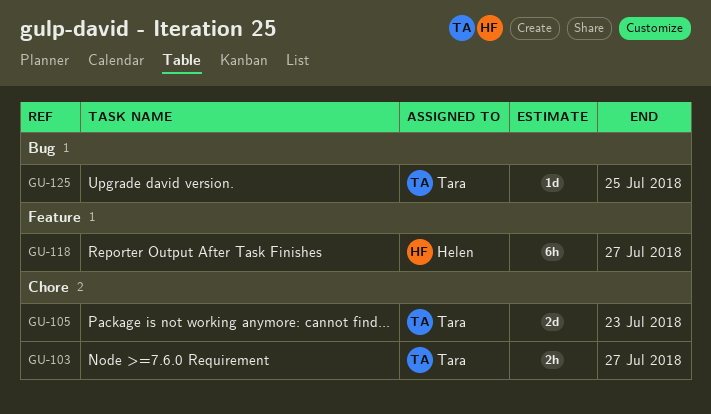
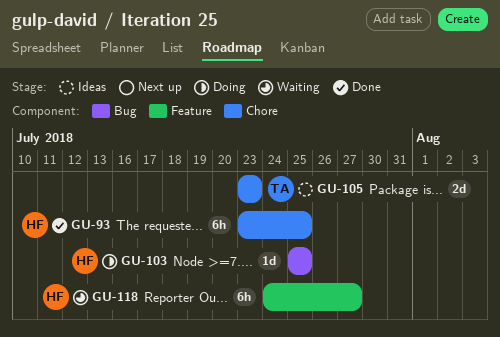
GU-93: none -> present
GU-103, owner: Tara -> Helen
GU-103, label: Chore -> Bug
GU-103, estimate: 2h -> 1d
GU-103, due: Jul 27 -> Jul 25
GU-125: present -> none

